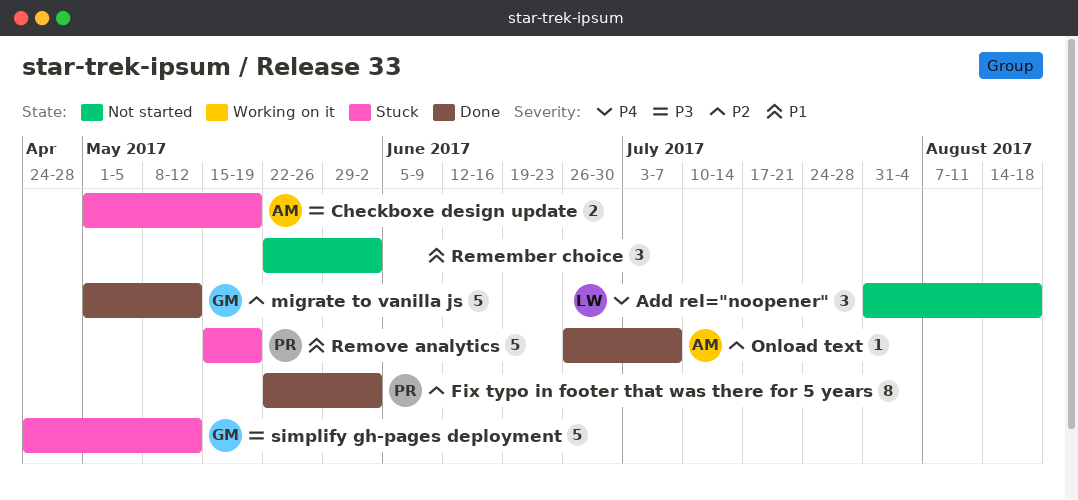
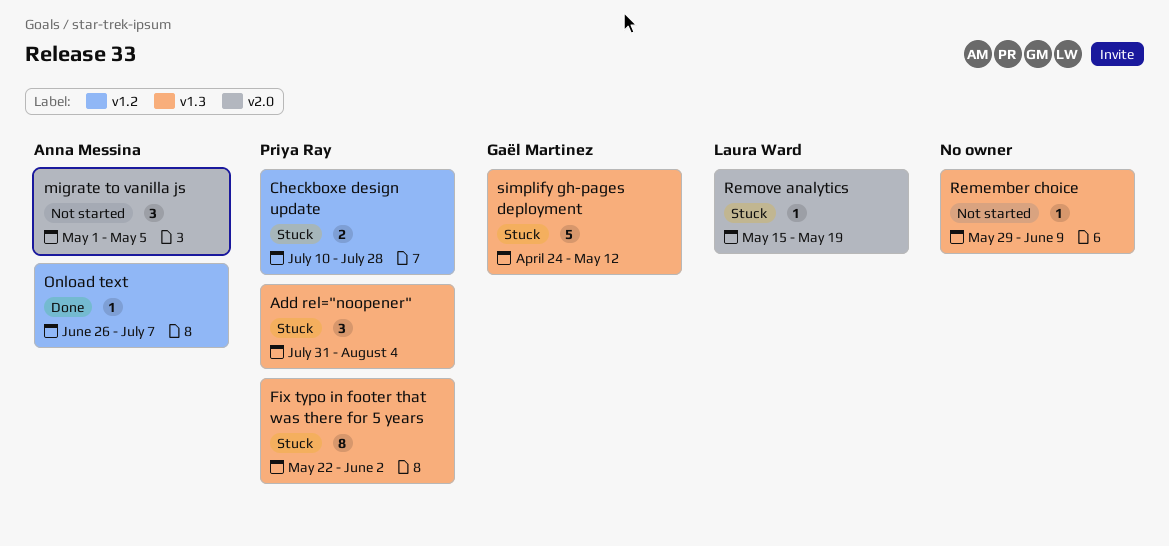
Add rel="noopener", status: Not started -> Stuck
Add rel="noopener", owner: Laura Ward -> Priya Ray
Add rel="noopener", due: Aug 18 -> Aug 4
Checkboxe design update, owner: Anna Messina -> Priya Ray
Checkboxe design update, start: May 1 -> Jul 10
Checkboxe design update, due: May 19 -> Jul 28
Fix typo in footer that was there for 5 years, status: Done -> Stuck
migrate to vanilla js, status: Done -> Not started
migrate to vanilla js, owner: Gaël Martinez -> Anna Messina
migrate to vanilla js, estimate: 5 -> 3
migrate to vanilla js, due: May 12 -> May 5
Remember choice, estimate: 3 -> 1
Remember choice, start: May 22 -> May 29
Remember choice, due: Jun 2 -> Jun 9
Remove analytics, owner: Priya Ray -> Laura Ward
Remove analytics, estimate: 5 -> 1

